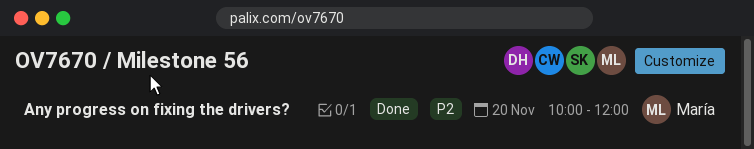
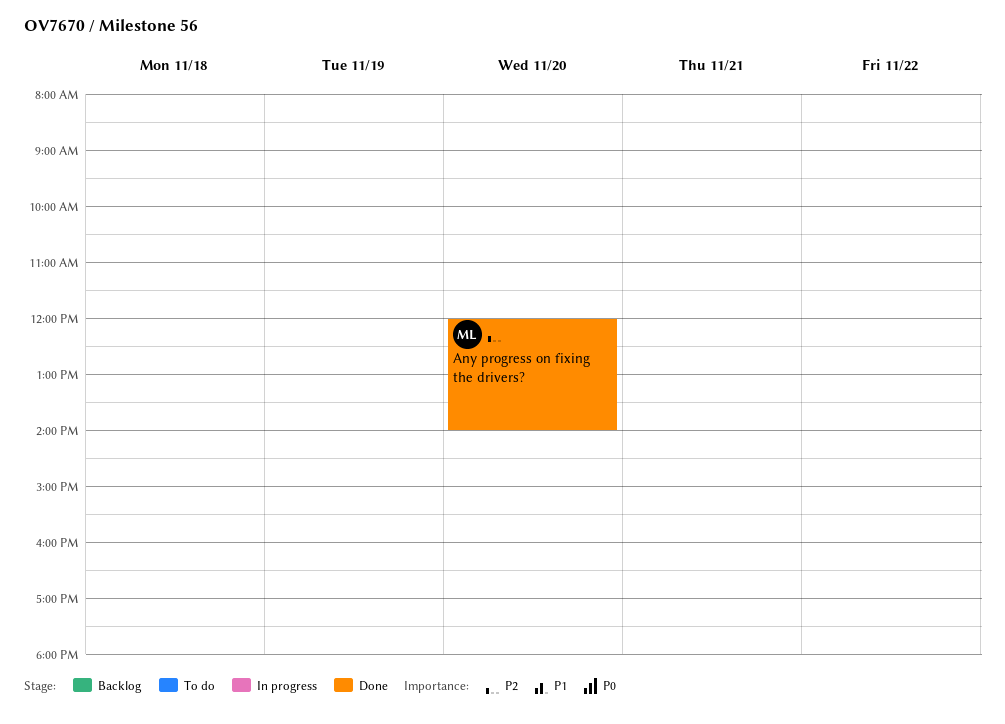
Any progress on fixing the drivers?, begins: 10:00 -> 12:00
Any progress on fixing the drivers?, ends: 12:00 -> 14:00

